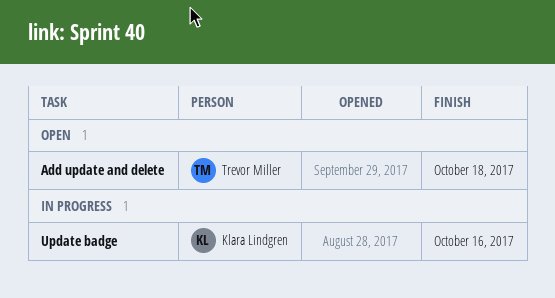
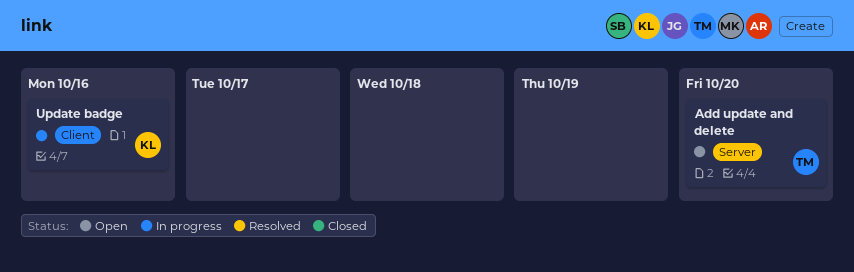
Add update and delete, due: Oct 18 -> Oct 20

